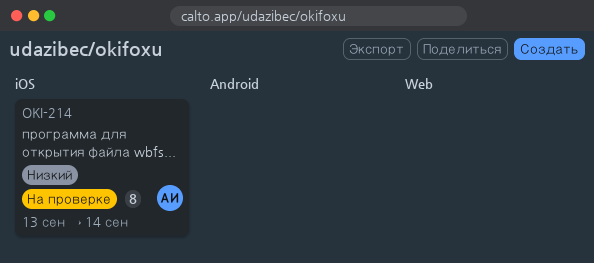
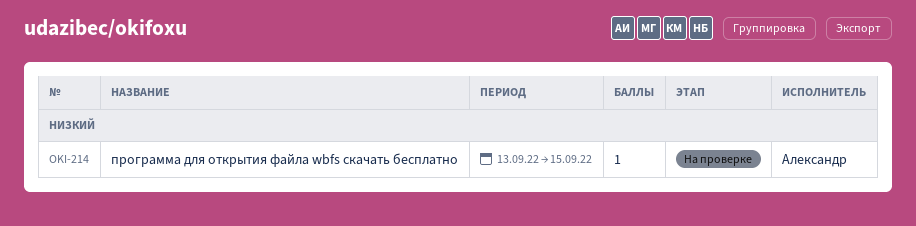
OKI-214, estimate: 8 -> 1
OKI-214, due: Sep 14 -> Sep 15

